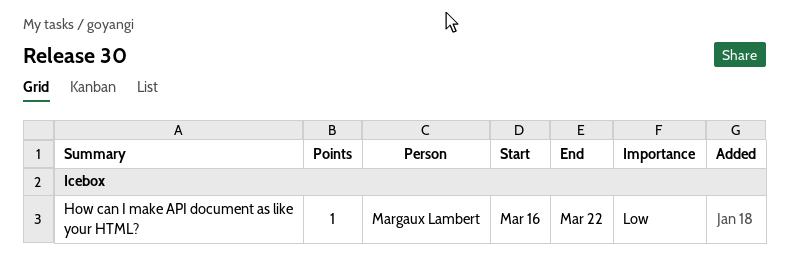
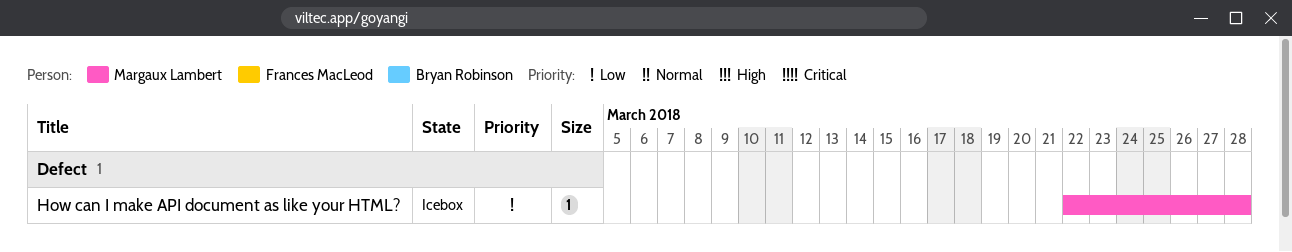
How can I make API document as like your HTML?, start: Mar 16 -> Mar 22
How can I make API document as like your HTML?, due: Mar 22 -> Mar 28

